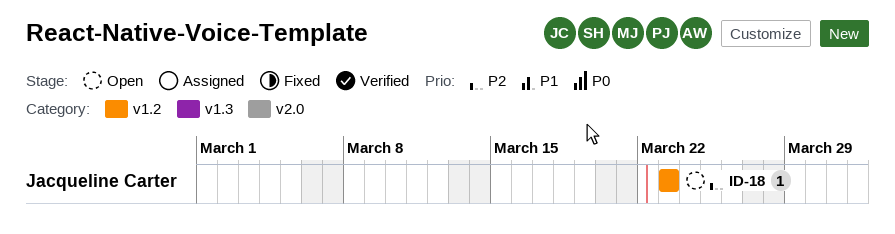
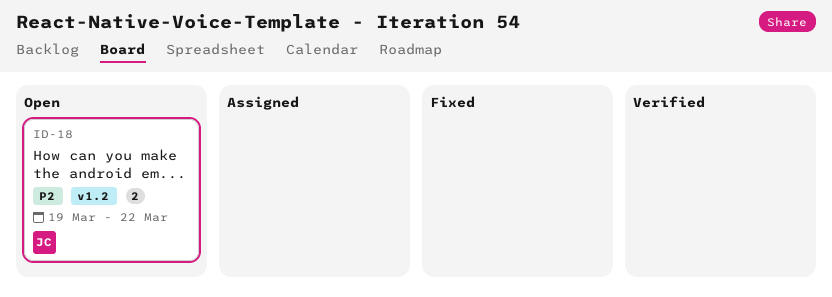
ID-18, estimate: 1 -> 2
ID-18, start: Mar 23 -> Mar 19
ID-18, due: Mar 23 -> Mar 22

